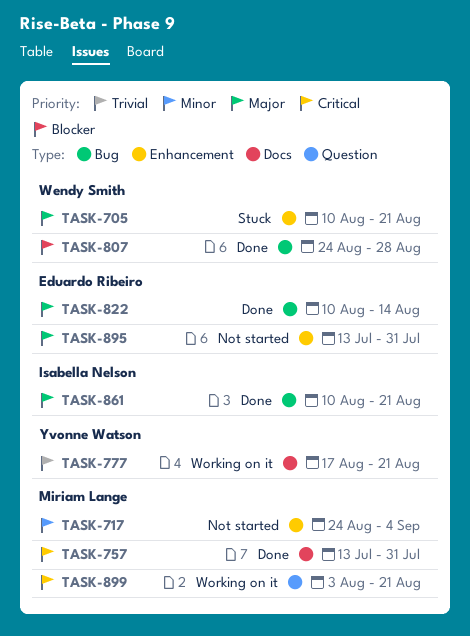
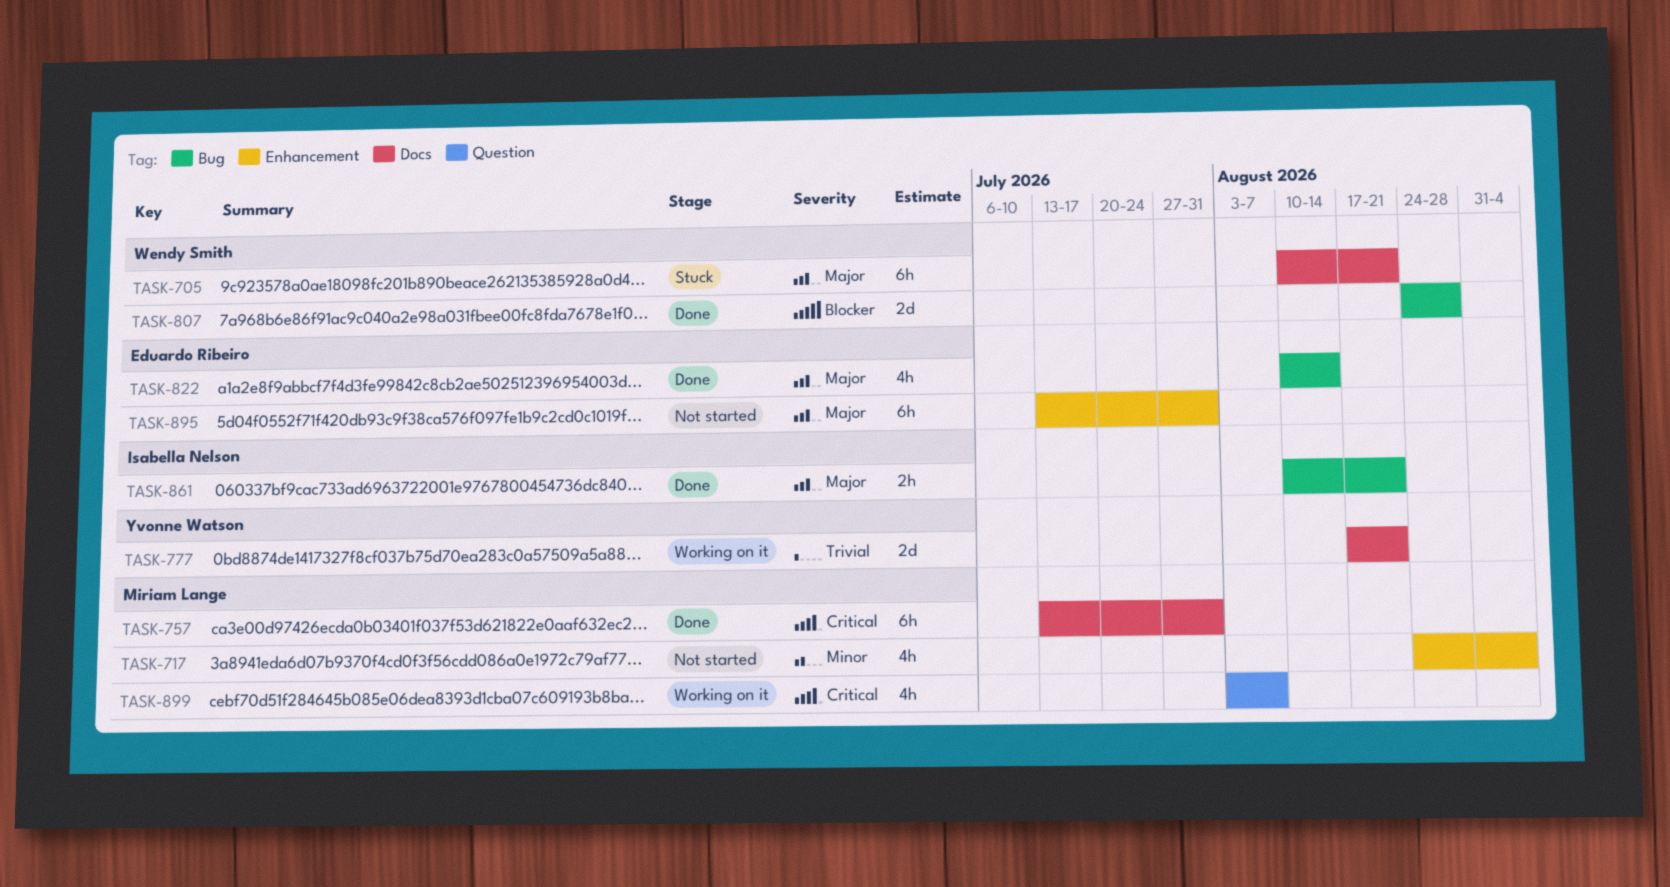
TASK-705, label: Enhancement -> Docs
TASK-899, due: Aug 21 -> Aug 7

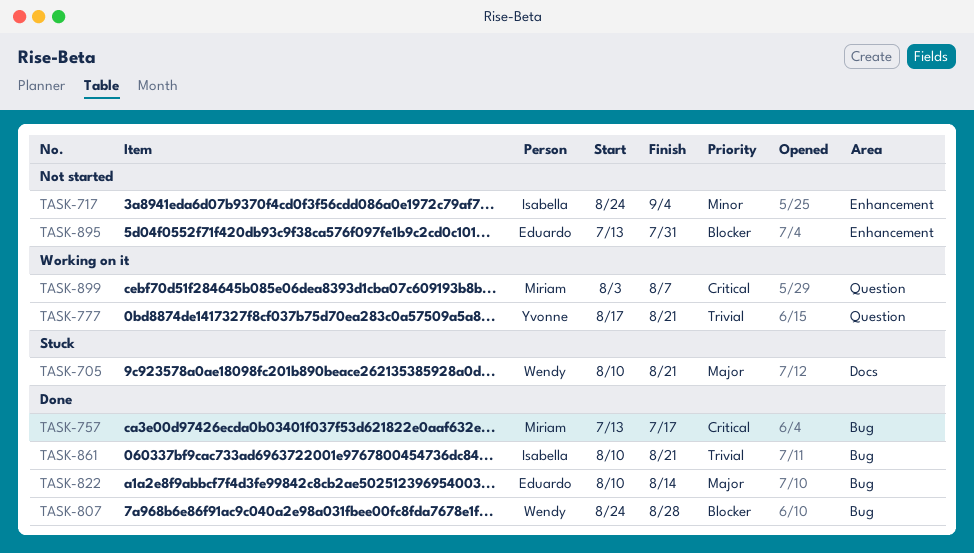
TASK-717, owner: Miriam Lange -> Isabella Nelson
TASK-757, label: Docs -> Bug
TASK-757, due: Jul 31 -> Jul 17
TASK-777, label: Docs -> Question
TASK-861, priority: Major -> Trivial
TASK-895, priority: Major -> Blocker

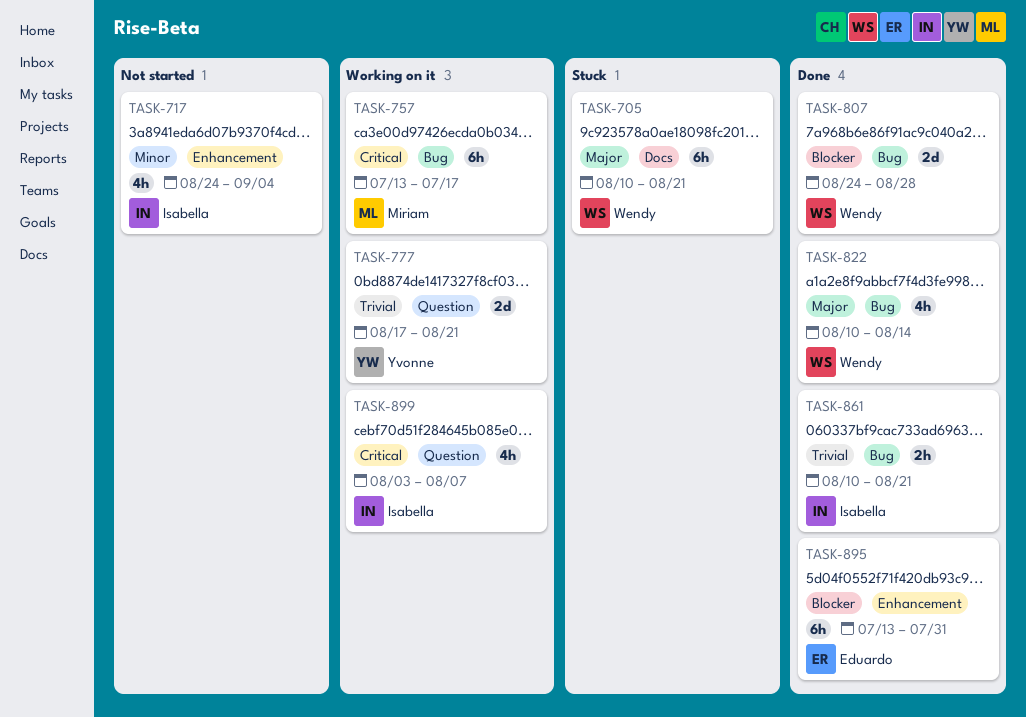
TASK-757, status: Done -> Working on it
TASK-822, owner: Eduardo -> Wendy
TASK-895, status: Not started -> Done
TASK-899, owner: Miriam -> Isabella

